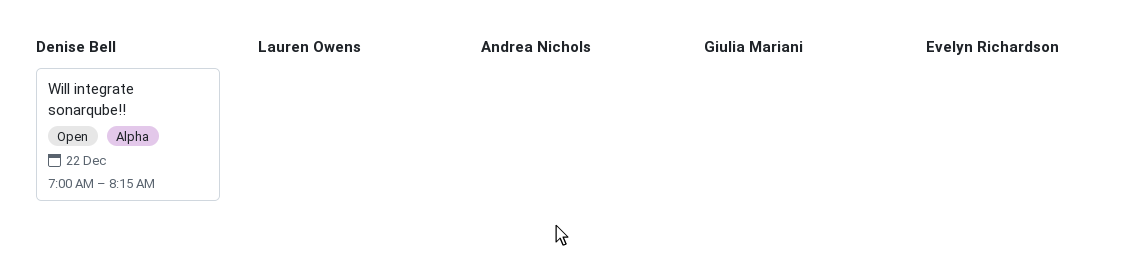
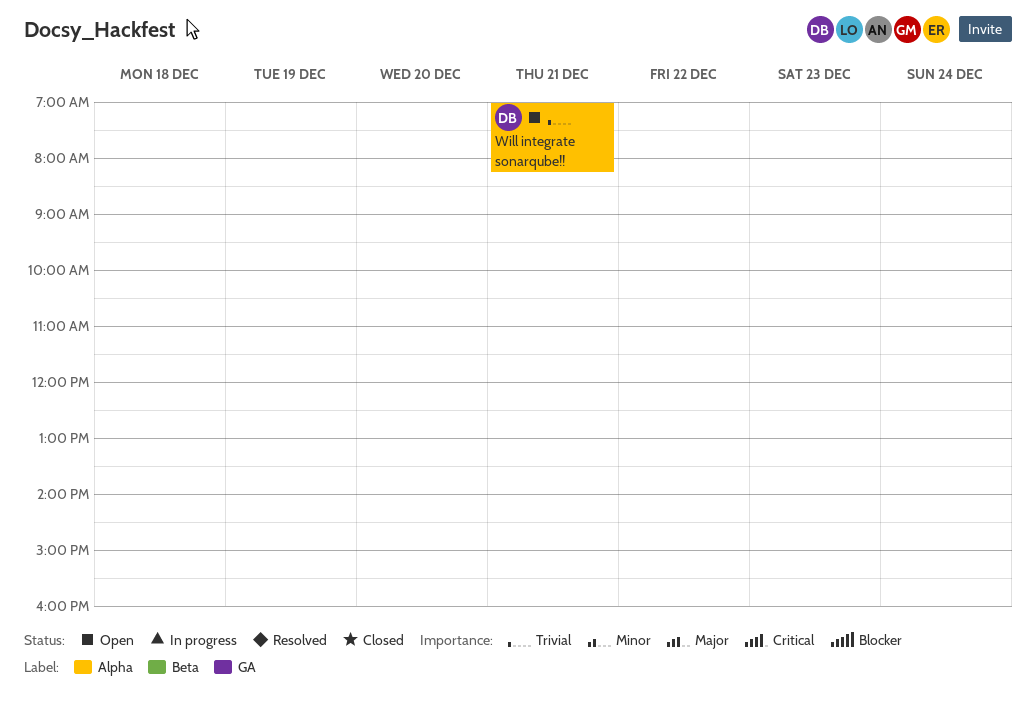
Will integrate sonarqube!!, day: Dec 22 -> Dec 21

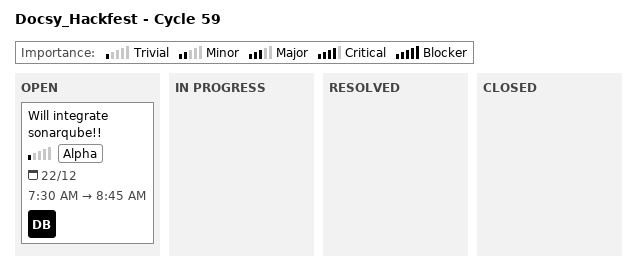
Will integrate sonarqube!!, day: Dec 21 -> Dec 22
Will integrate sonarqube!!, begins: 07:00 -> 07:30
Will integrate sonarqube!!, ends: 08:15 -> 08:45

